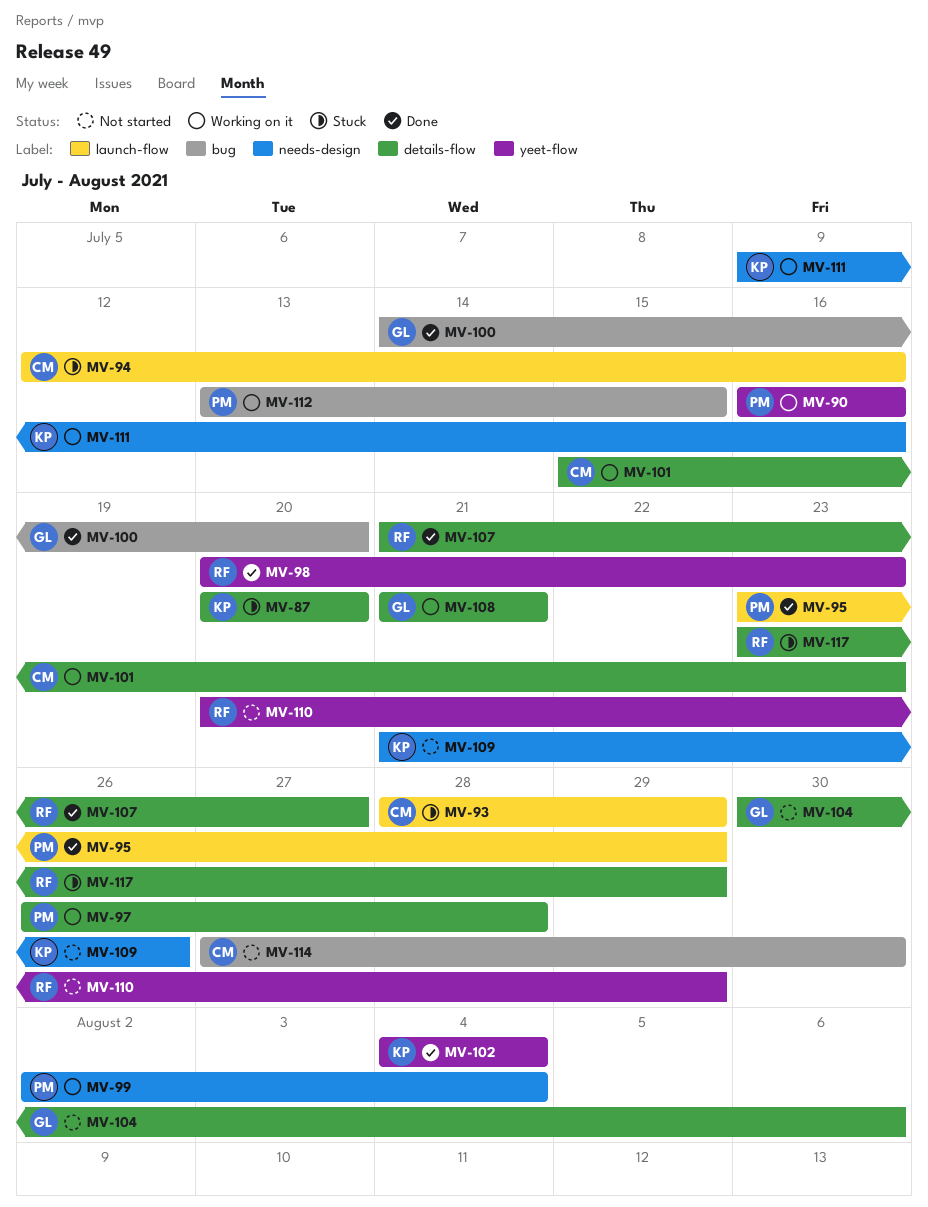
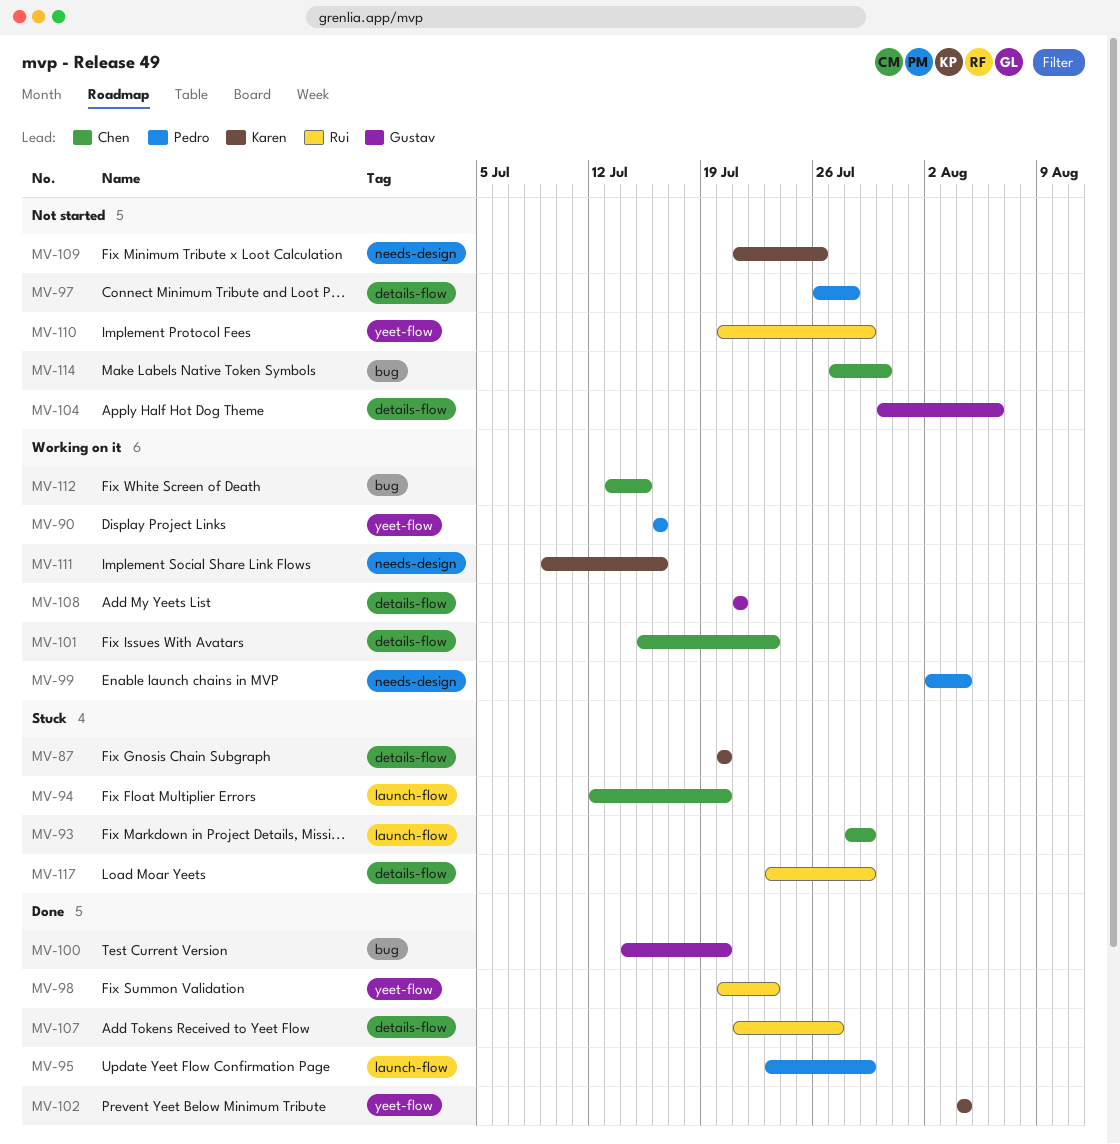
MV-94, due: Jul 16 -> Jul 20
MV-97, status: Working on it -> Not started
MV-112, owner: Pedro -> Chen

